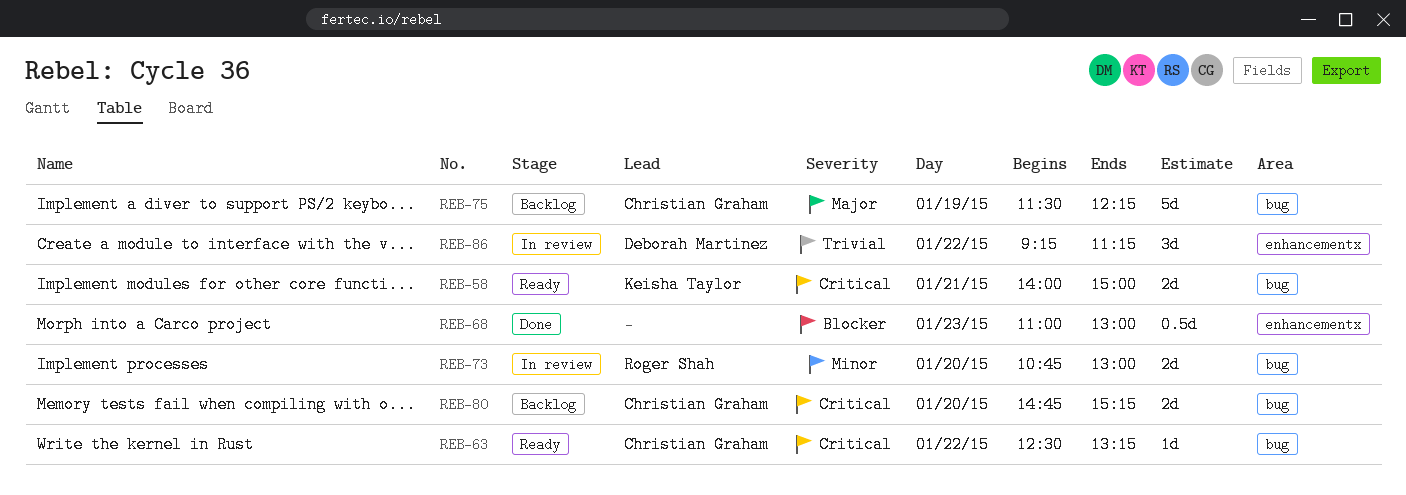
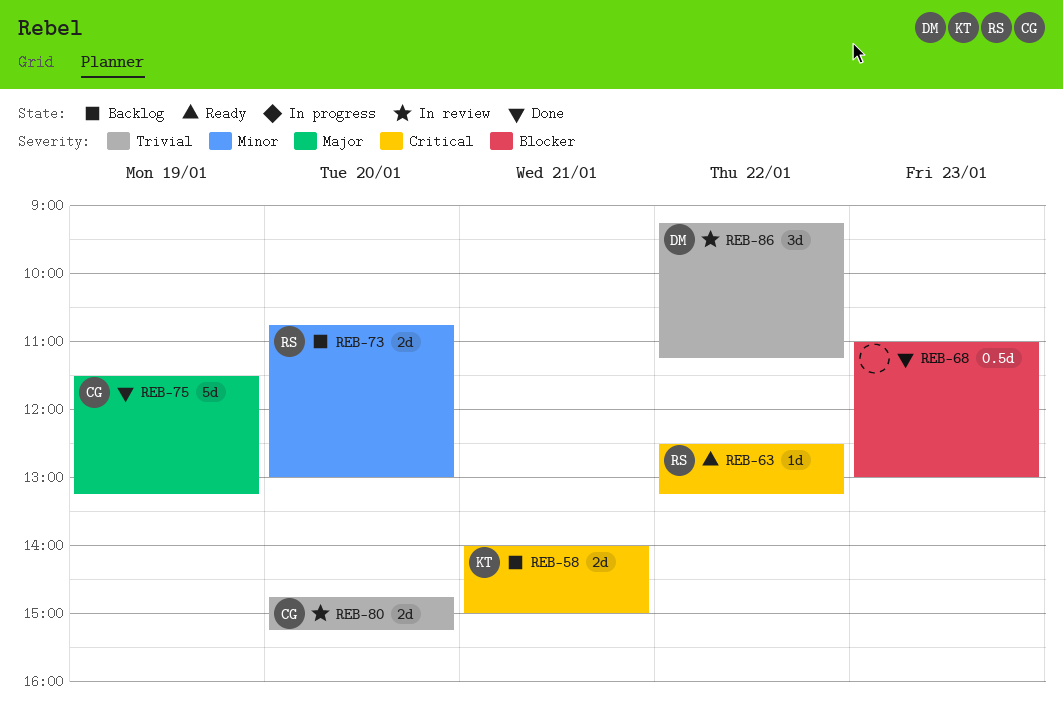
REB-58, status: Ready -> Backlog
REB-63, owner: Christian Graham -> Roger Shah
REB-73, status: In review -> Backlog
REB-75, status: Backlog -> Done
REB-75, ends: 12:15 -> 13:15
REB-80, status: Backlog -> In review
REB-80, priority: Critical -> Trivial

